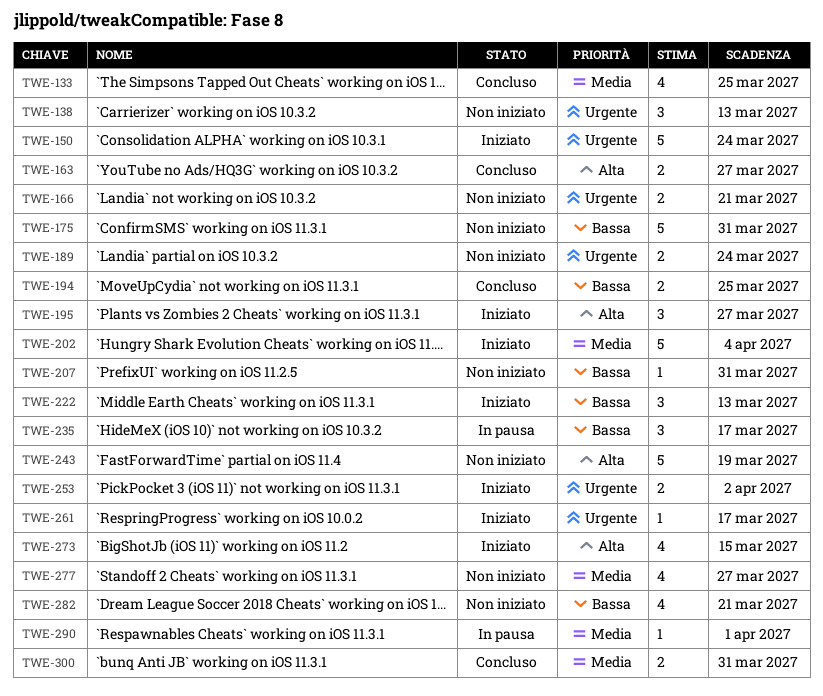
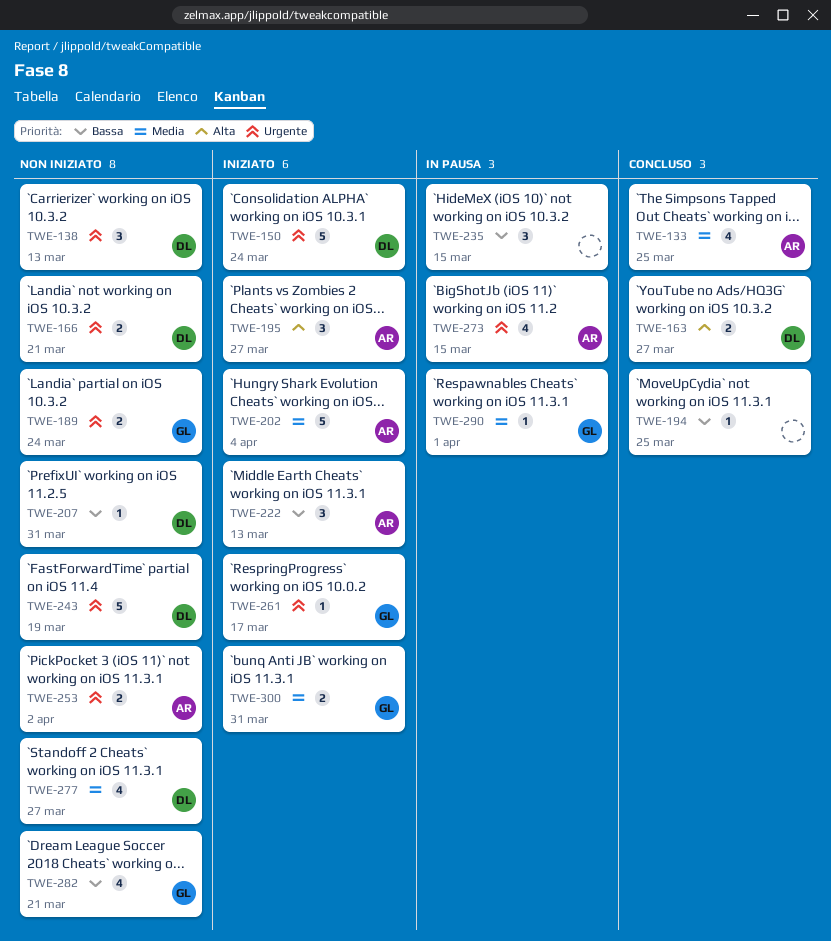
TWE-175: present -> none
TWE-194, estimate: 2 -> 1
TWE-235, due: Mar 17 -> Mar 15
TWE-243, priority: Alta -> Urgente
TWE-253, status: Iniziato -> Non iniziato
TWE-273, status: Iniziato -> In pausa
TWE-273, priority: Alta -> Urgente
TWE-300, status: Concluso -> Iniziato

